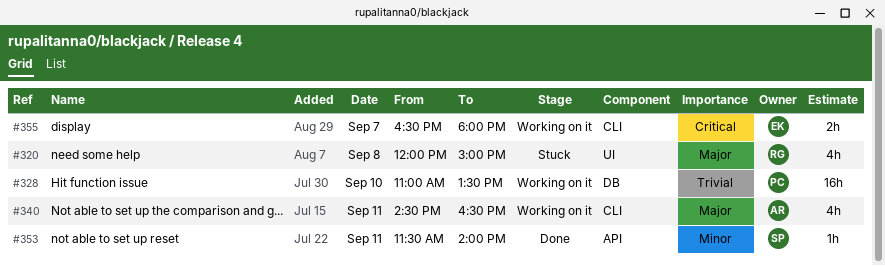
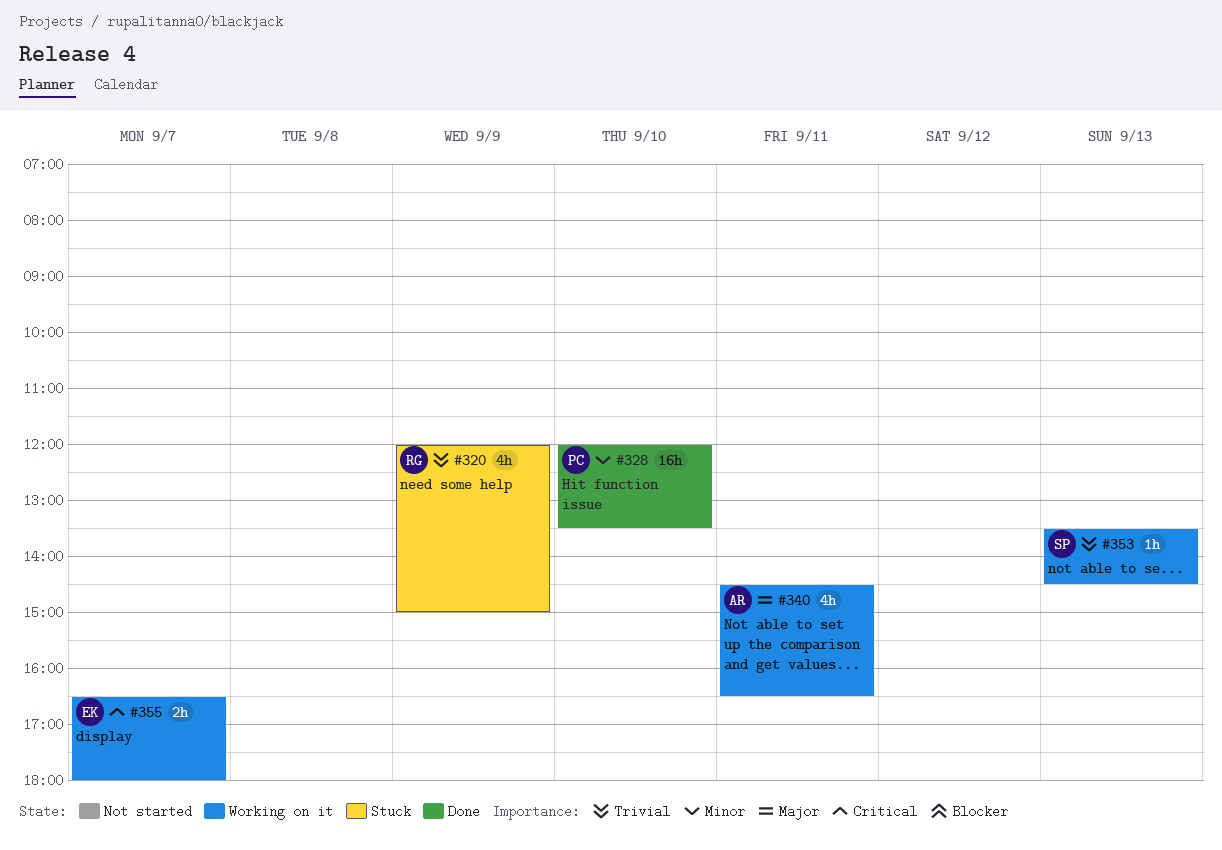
#320, priority: Major -> Trivial
#320, day: Sep 8 -> Sep 9
#328, status: Working on it -> Done
#328, priority: Trivial -> Minor
#328, begins: 11:00 -> 12:00
#353, status: Done -> Working on it
#353, priority: Minor -> Trivial
#353, day: Sep 11 -> Sep 13
#353, begins: 11:30 -> 13:30
#353, ends: 14:00 -> 14:30

